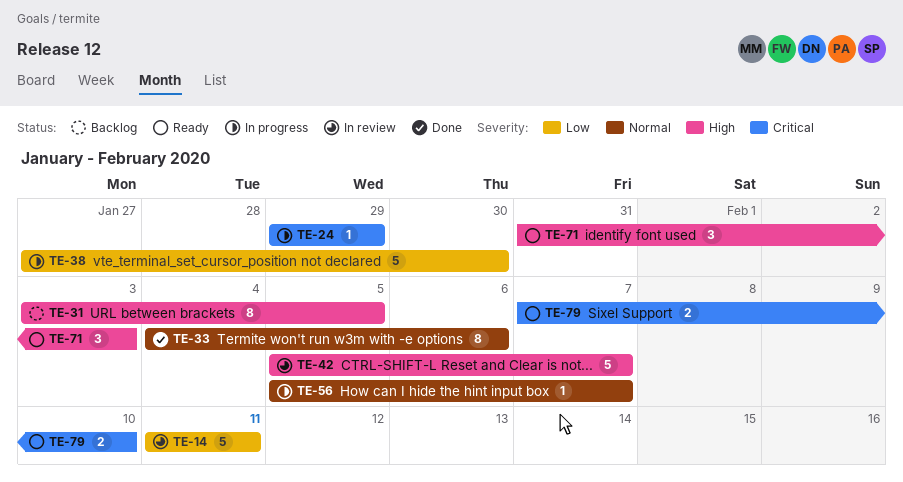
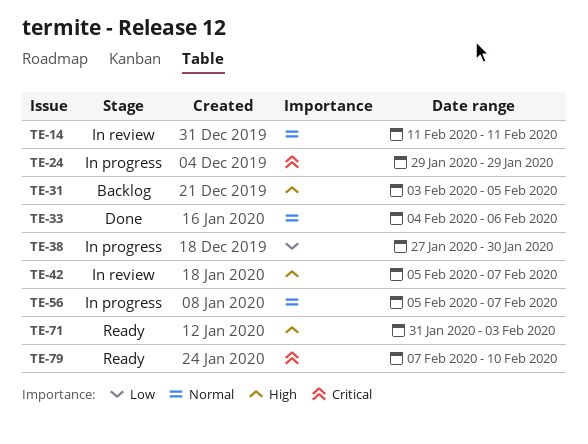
TE-14, priority: Low -> Normal

